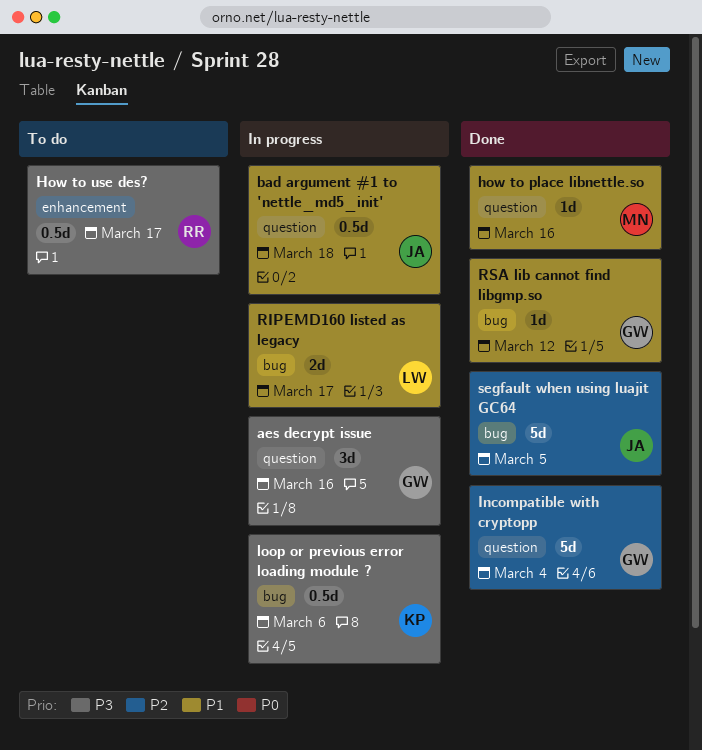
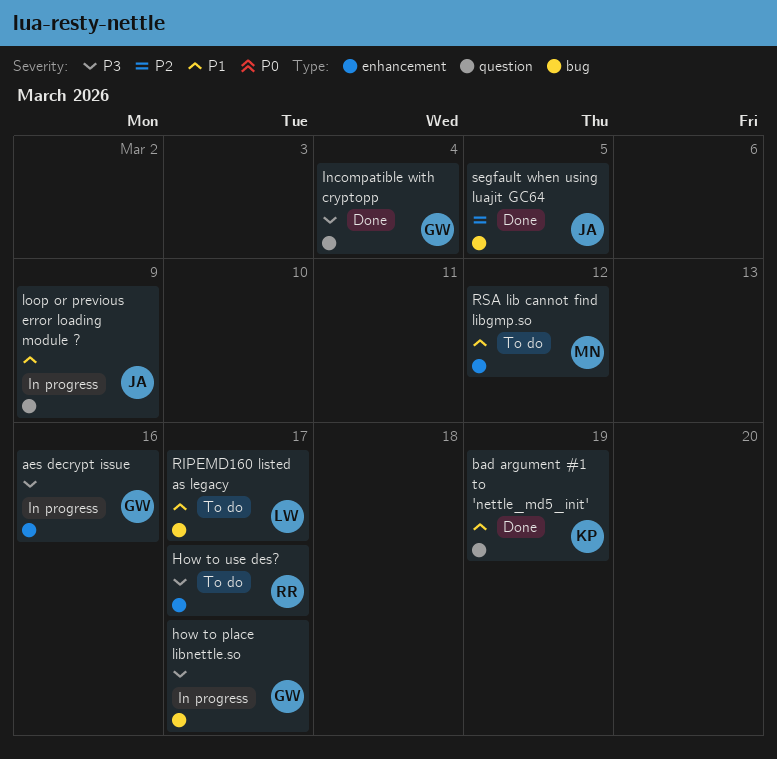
aes decrypt issue, label: question -> enhancement
bad argument #1 to 'nettle_md5_init', status: In progress -> Done
bad argument #1 to 'nettle_md5_init', owner: JA -> KP
bad argument #1 to 'nettle_md5_init', due: Mar 18 -> Mar 19
how to place libnettle.so, status: Done -> In progress
how to place libnettle.so, owner: MN -> GW
how to place libnettle.so, priority: P1 -> P3
how to place libnettle.so, label: question -> bug
how to place libnettle.so, due: Mar 16 -> Mar 17
Incompatible with cryptopp, priority: P2 -> P3
loop or previous error loading module ?, owner: KP -> JA
loop or previous error loading module ?, priority: P3 -> P1
loop or previous error loading module ?, label: bug -> question
loop or previous error loading module ?, due: Mar 6 -> Mar 9
RIPEMD160 listed as legacy, status: In progress -> To do
RSA lib cannot find libgmp.so, status: Done -> To do
RSA lib cannot find libgmp.so, owner: GW -> MN
RSA lib cannot find libgmp.so, label: bug -> enhancement

